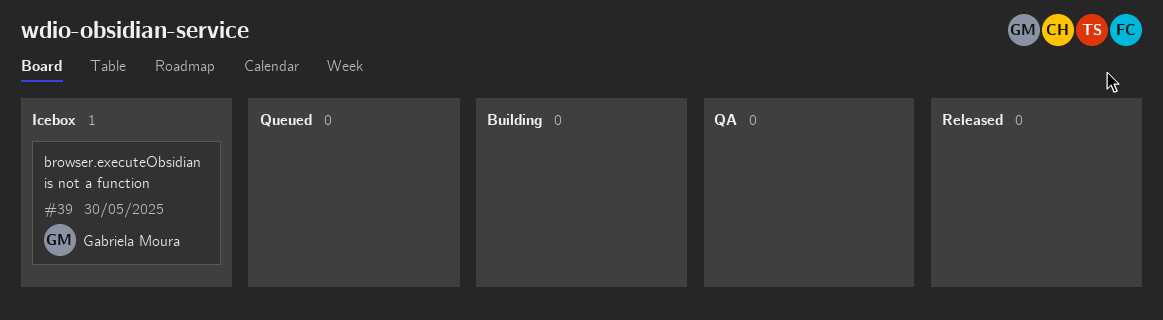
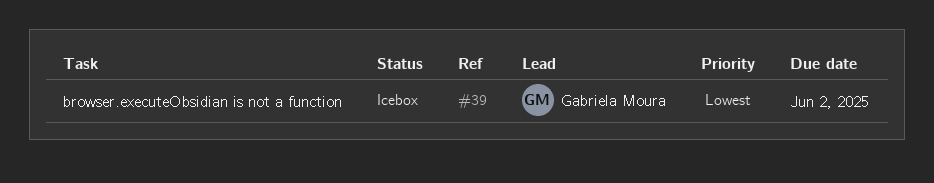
#39, due: May 30 -> Jun 2

